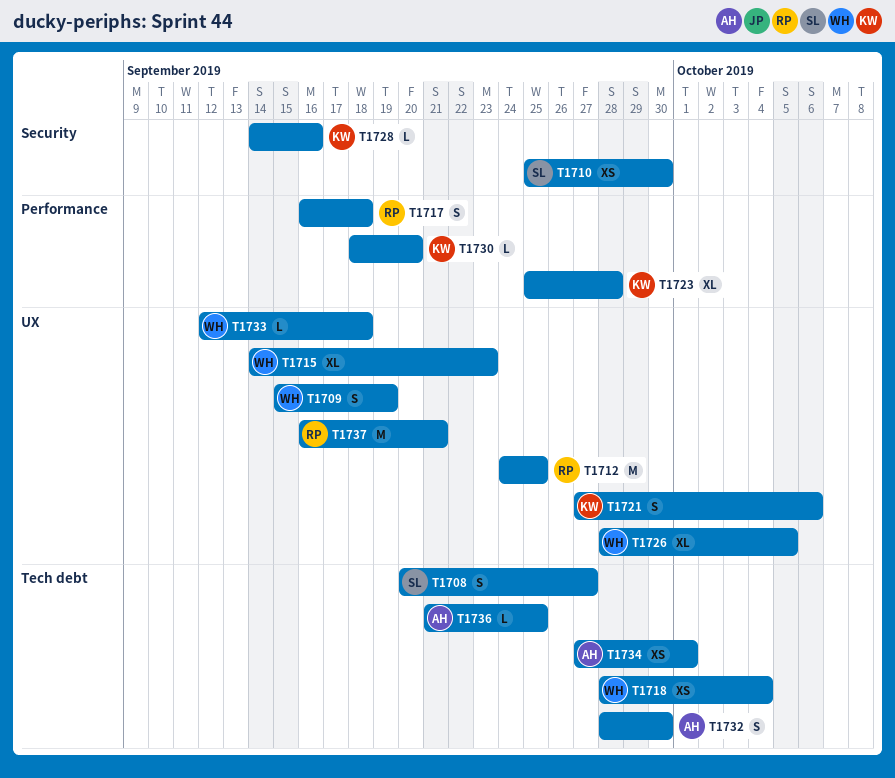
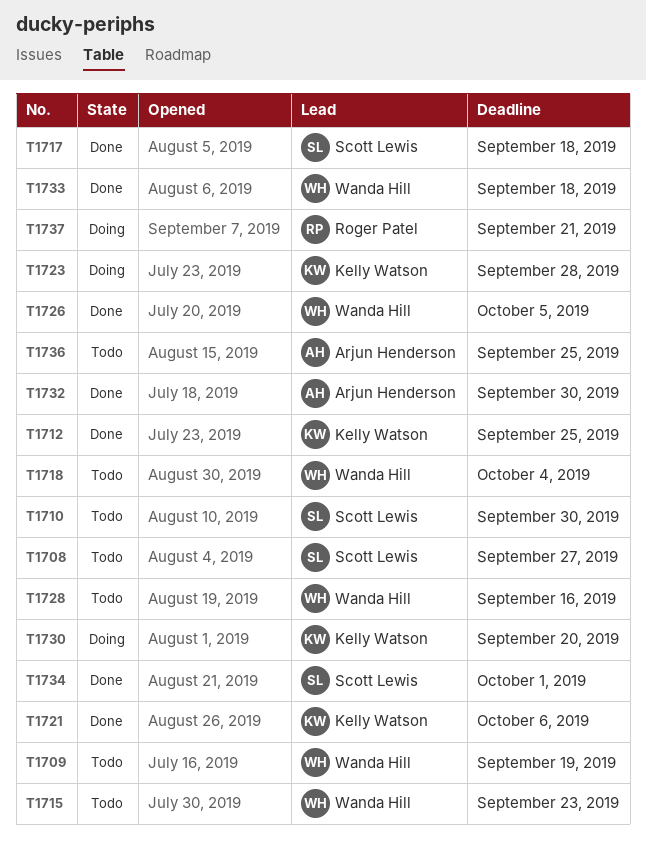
T1712, owner: Roger Patel -> Kelly Watson
T1717, owner: Roger Patel -> Scott Lewis
T1728, owner: Kelly Watson -> Wanda Hill
T1734, owner: Arjun Henderson -> Scott Lewis

